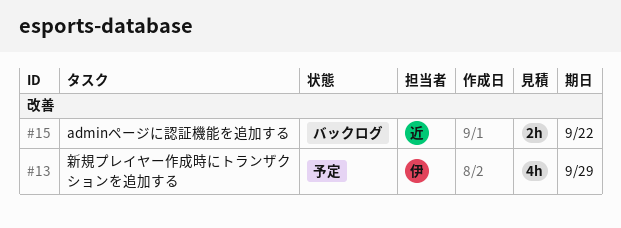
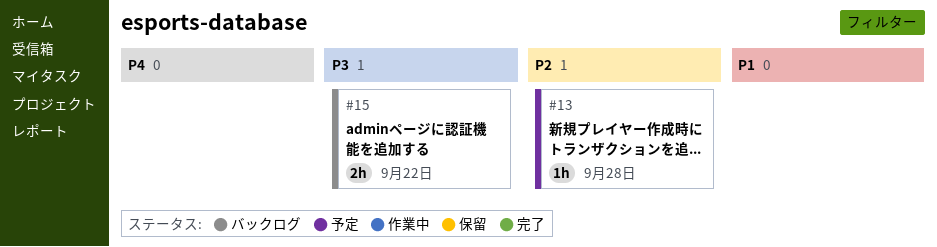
#13, estimate: 4h -> 1h
#13, due: Sep 29 -> Sep 28

